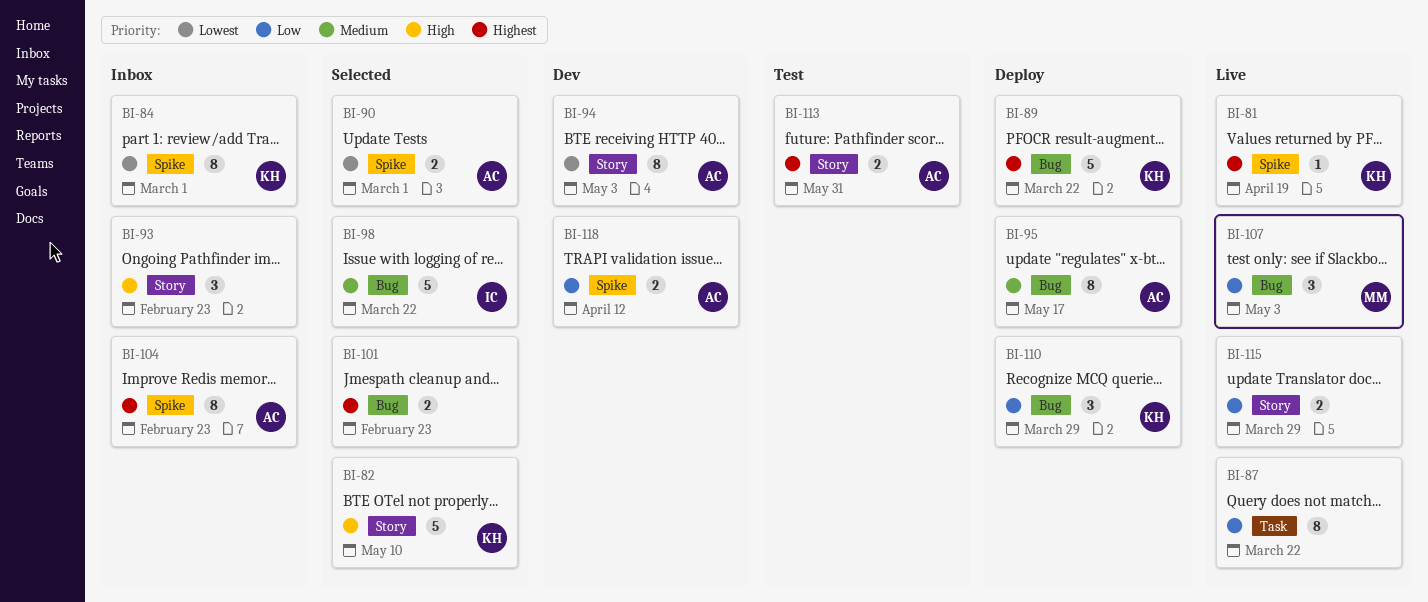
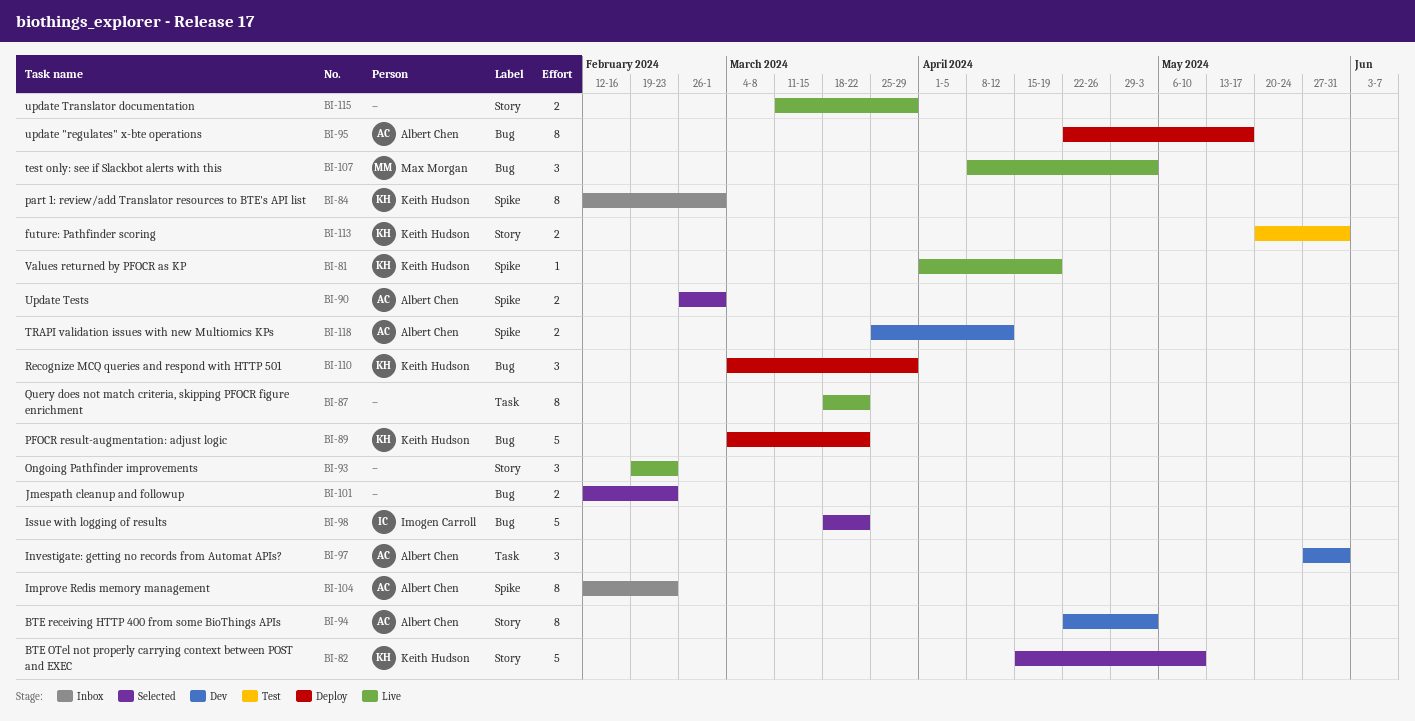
BI-93, status: Inbox -> Live
BI-97: none -> present
BI-113, owner: Albert Chen -> Keith Hudson

